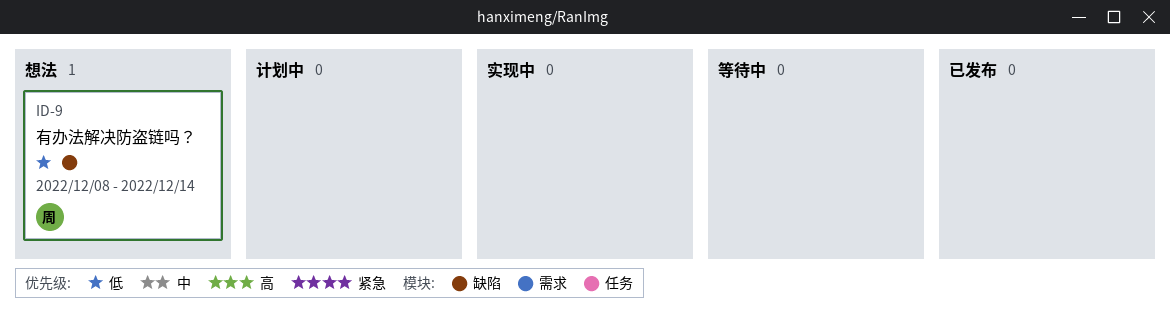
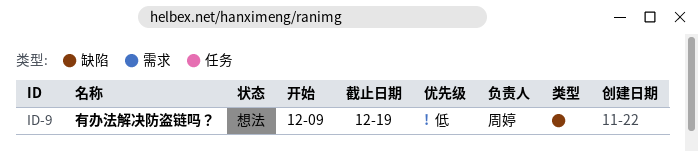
ID-9, start: Dec 8 -> Dec 9
ID-9, due: Dec 14 -> Dec 19

